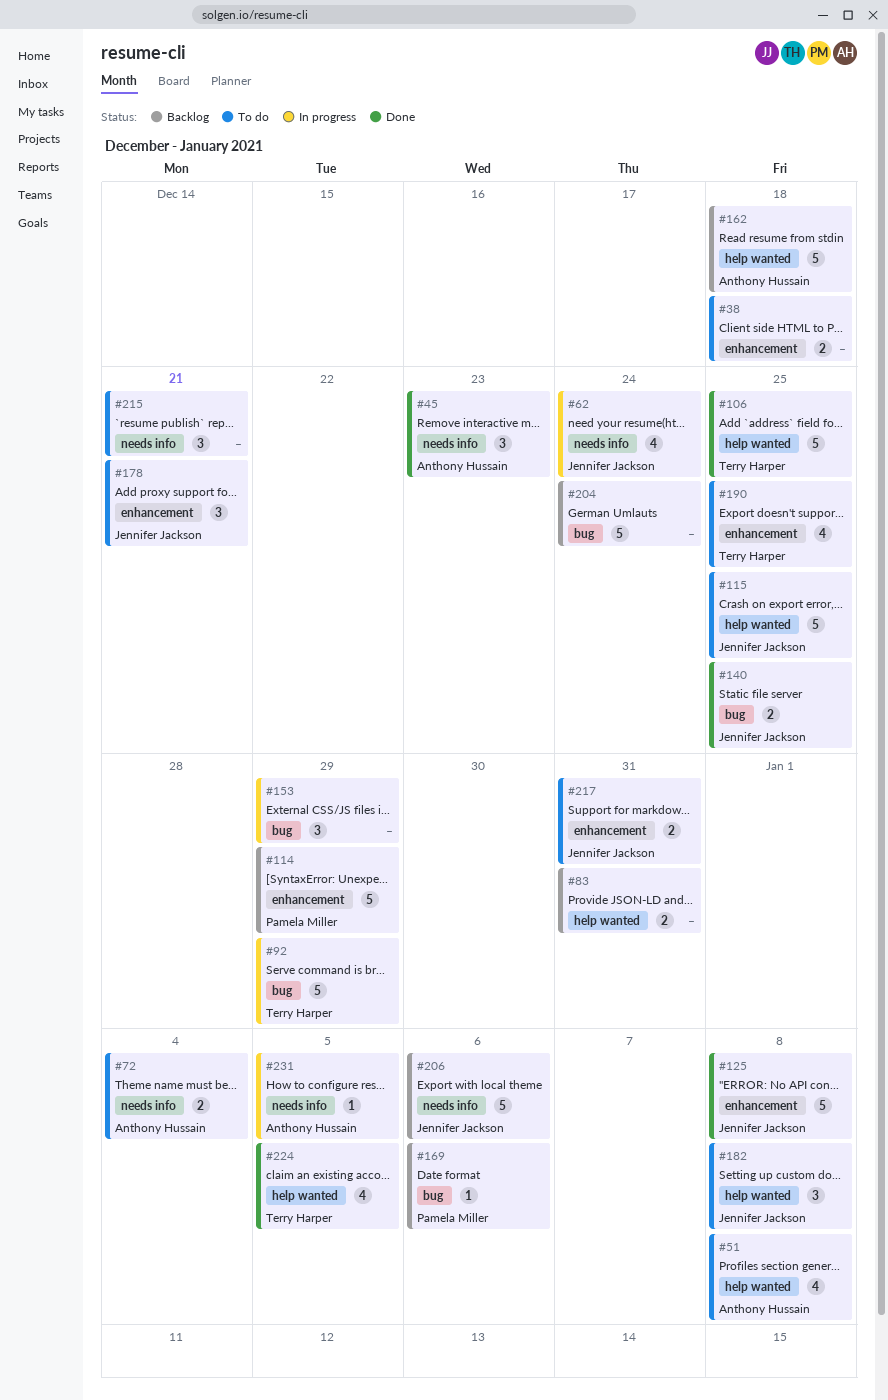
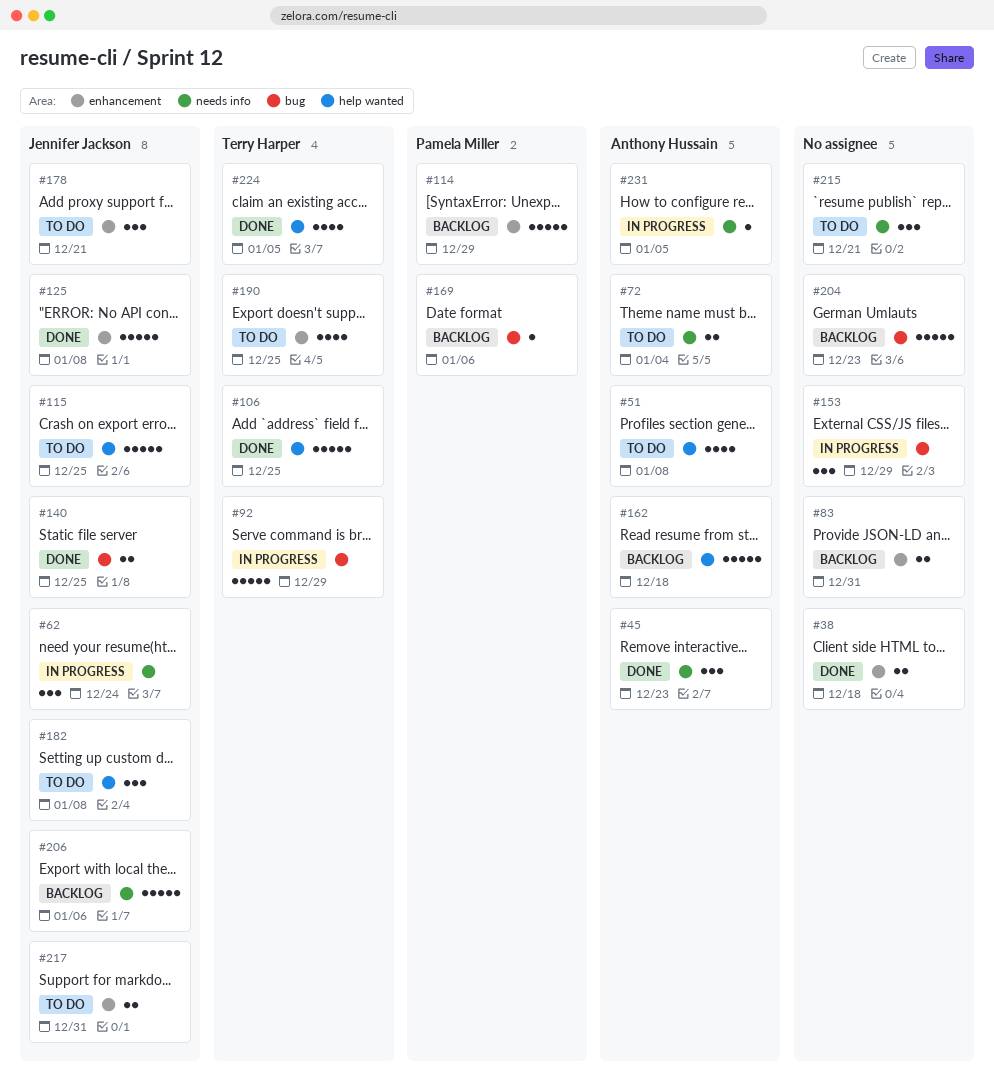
#38, status: To do -> Done
#62, estimate: 4 -> 3
#83, label: help wanted -> enhancement
#204, due: Dec 24 -> Dec 23

